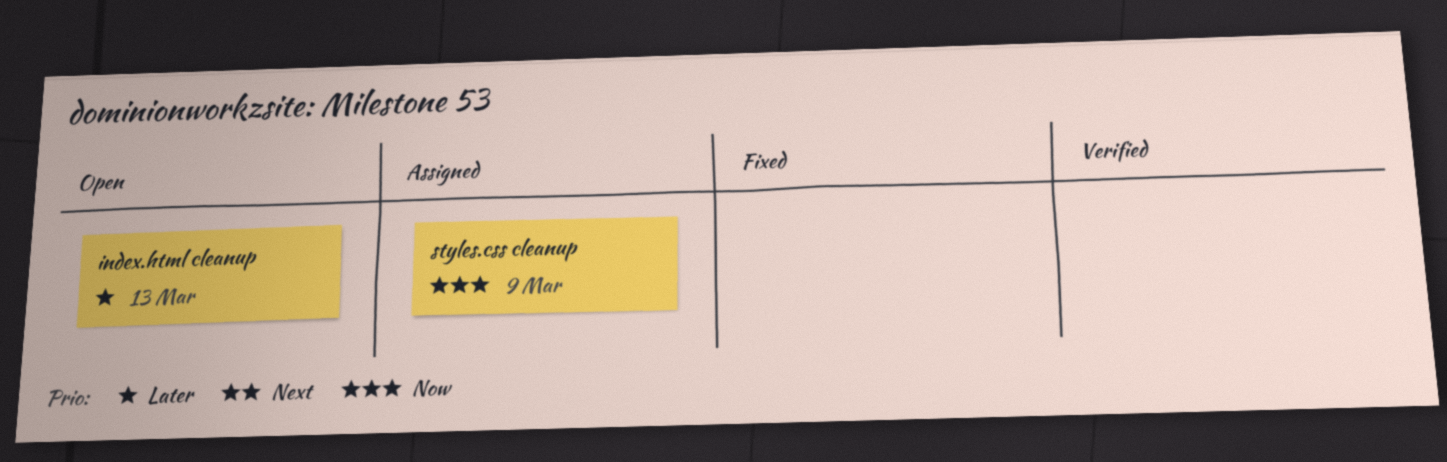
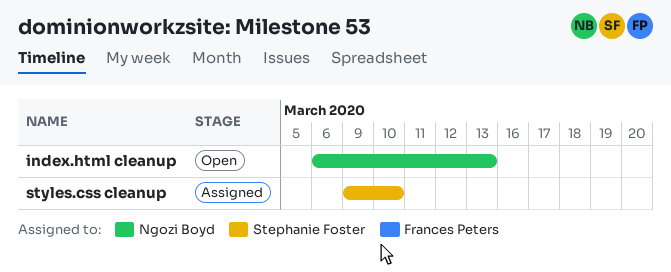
styles.css cleanup, due: Mar 9 -> Mar 10

